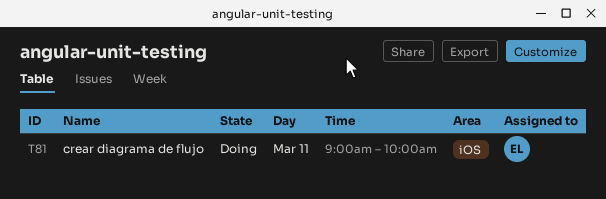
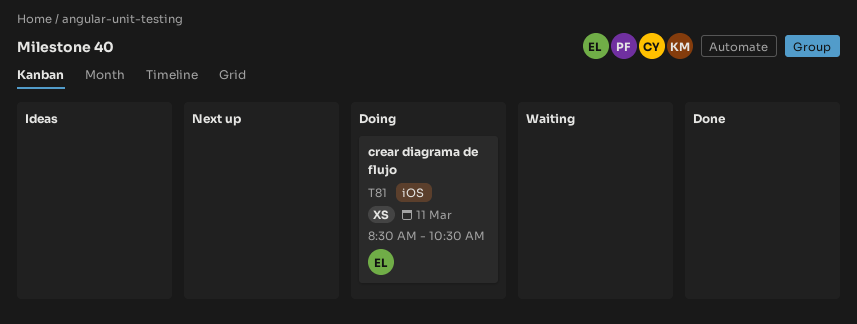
T81, begins: 09:00 -> 08:30
T81, ends: 10:00 -> 10:30

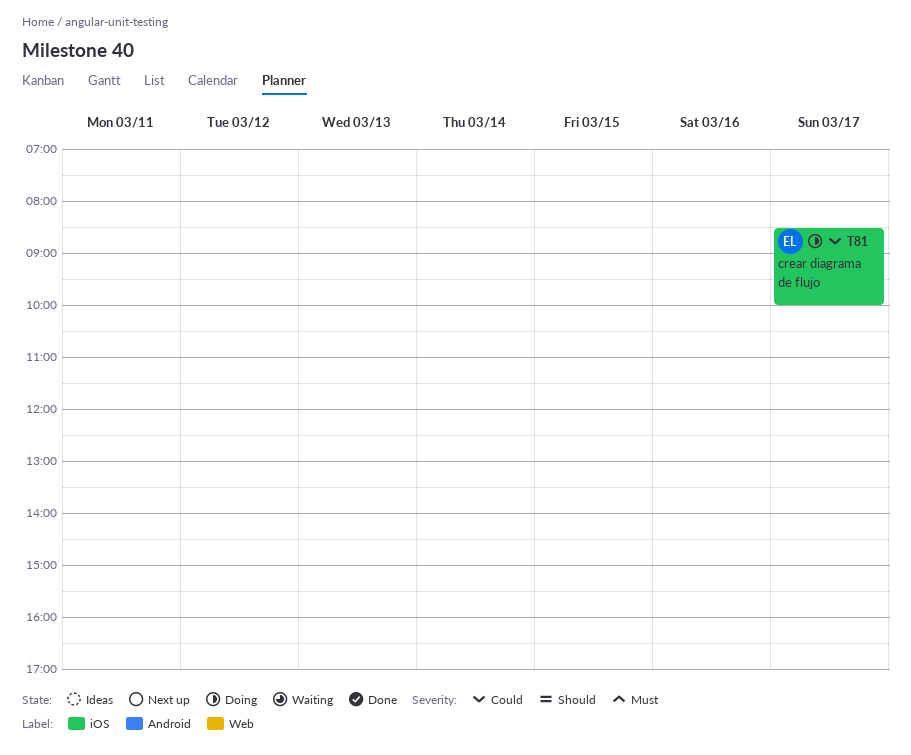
T81, day: Mar 11 -> Mar 17
T81, ends: 10:30 -> 10:00

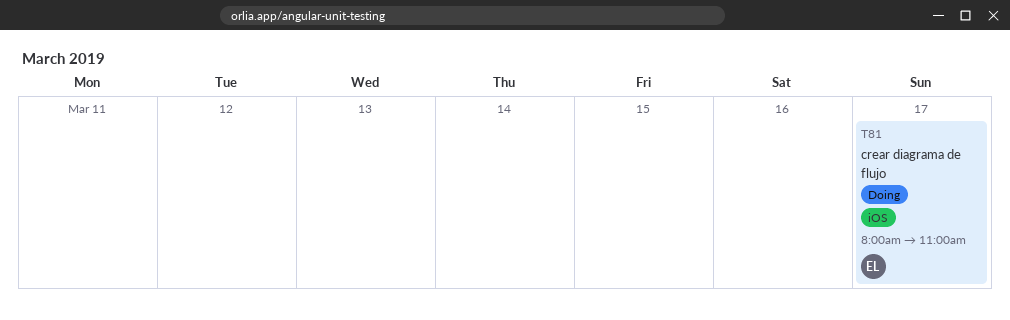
T81, begins: 08:30 -> 08:00
T81, ends: 10:00 -> 11:00

